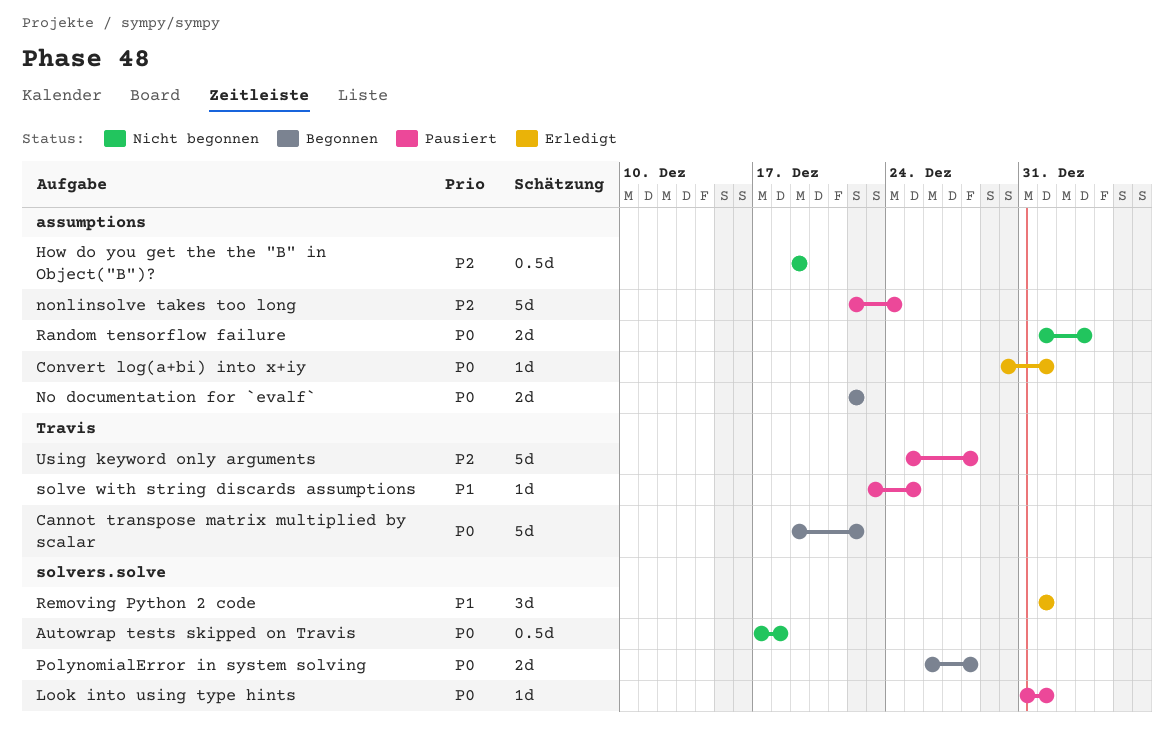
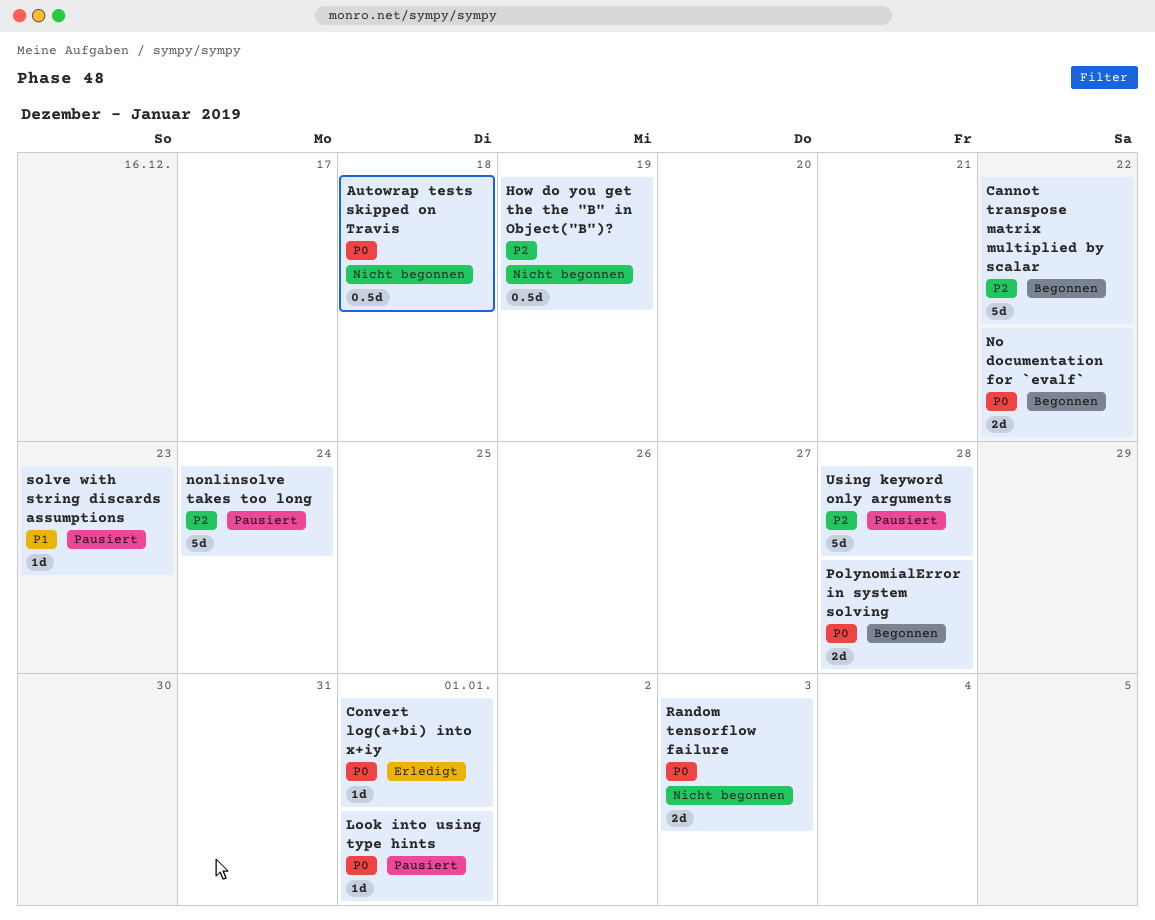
Cannot transpose matrix multiplied by scalar, priority: P0 -> P2
Removing Python 2 code: present -> none
solve with string discards assumptions, due: Dec 25 -> Dec 23

